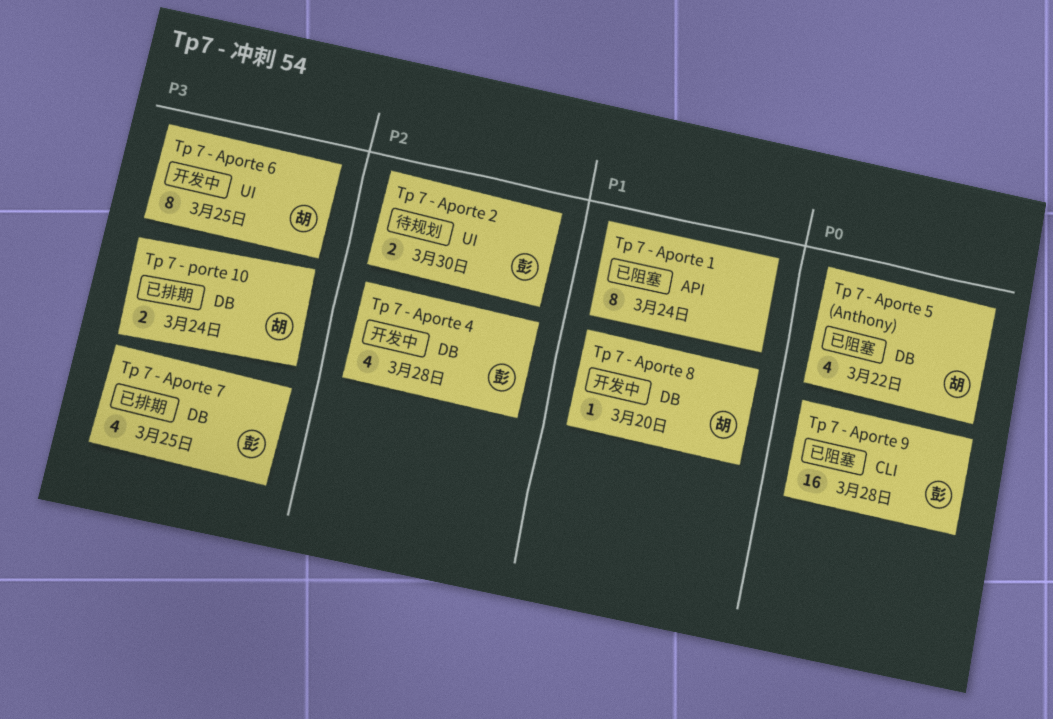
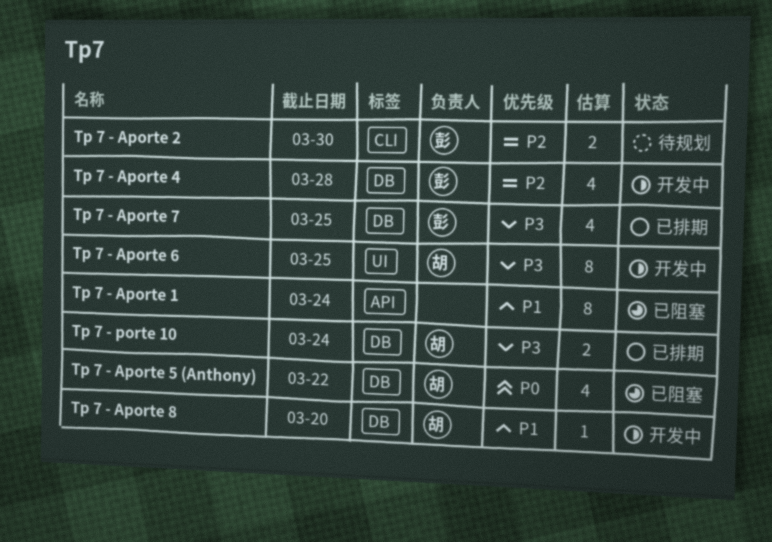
Tp 7 - Aporte 2, label: UI -> CLI
Tp 7 - Aporte 9: present -> none

